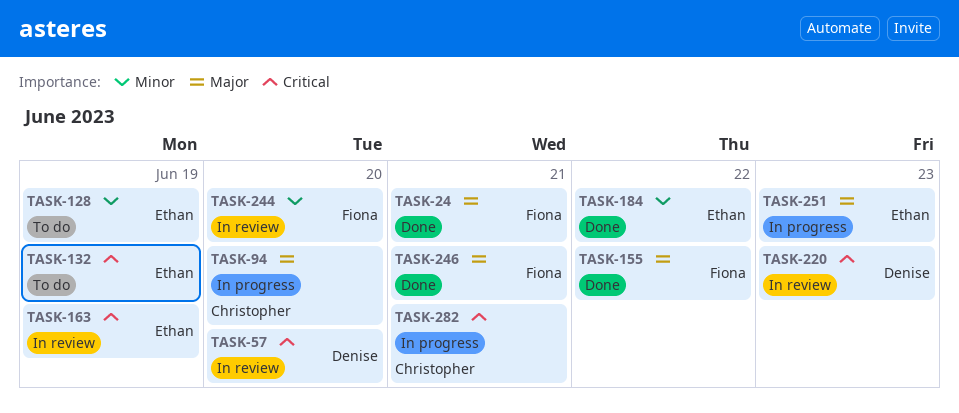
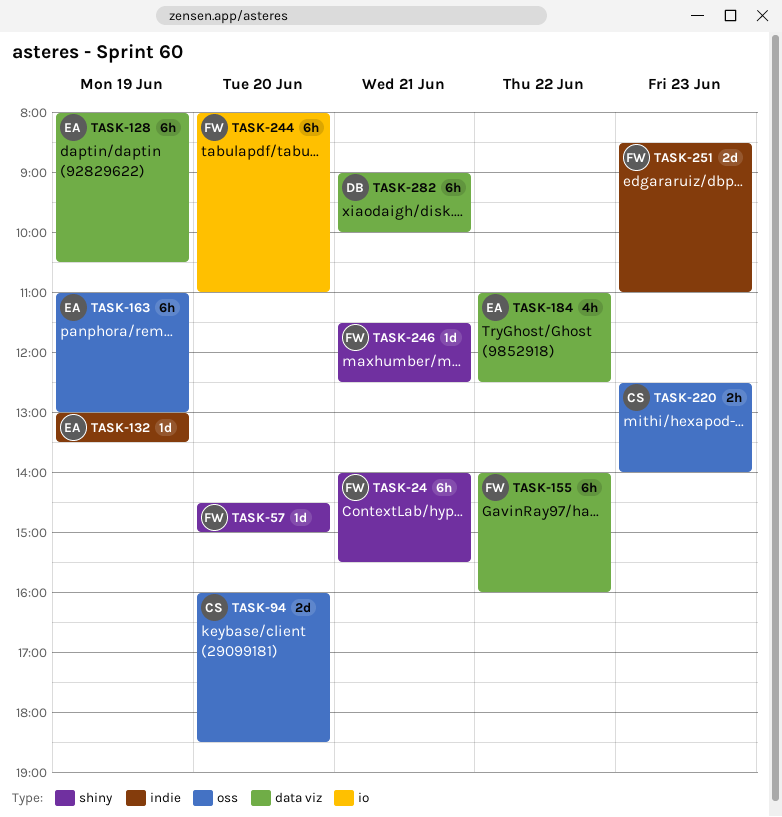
TASK-57, owner: Denise -> Fiona
TASK-220, owner: Denise -> Christopher
TASK-251, owner: Ethan -> Fiona
TASK-282, owner: Christopher -> Denise

